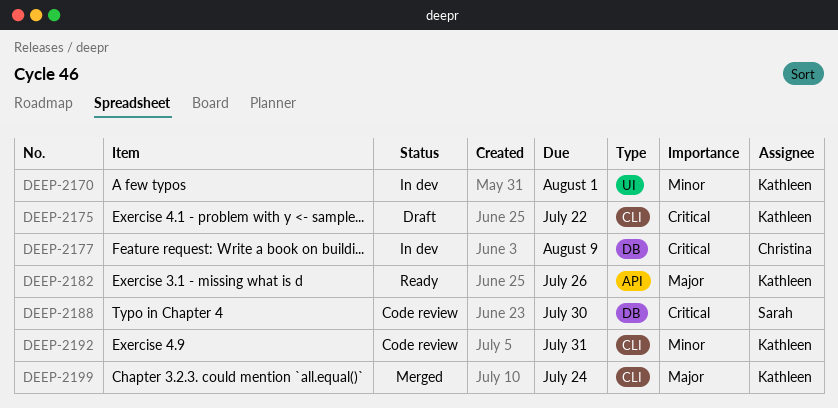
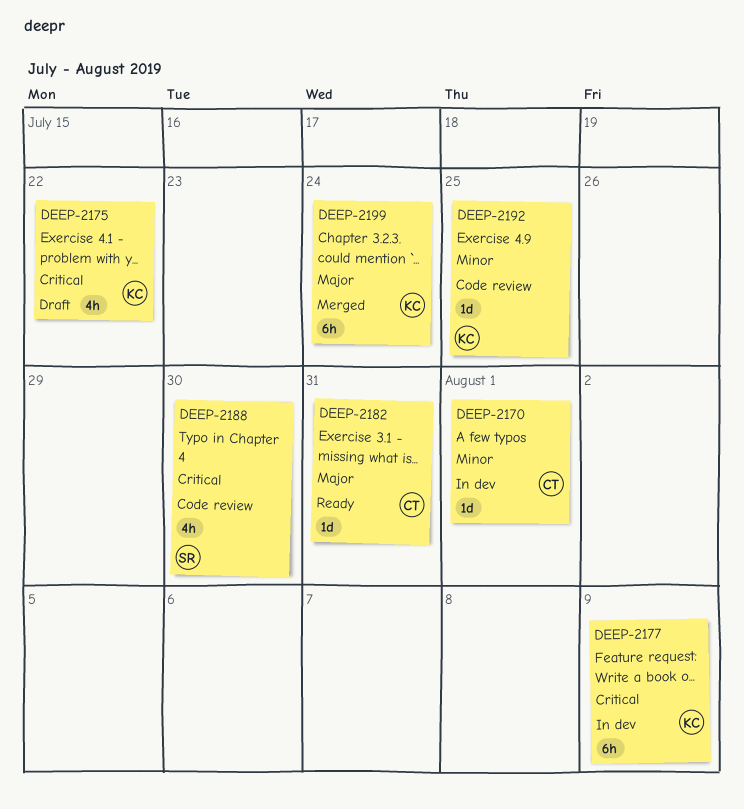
DEEP-2170, owner: Kathleen -> Christina
DEEP-2177, owner: Christina -> Kathleen
DEEP-2182, owner: Kathleen -> Christina
DEEP-2182, due: Jul 26 -> Jul 31
DEEP-2192, due: Jul 31 -> Jul 25

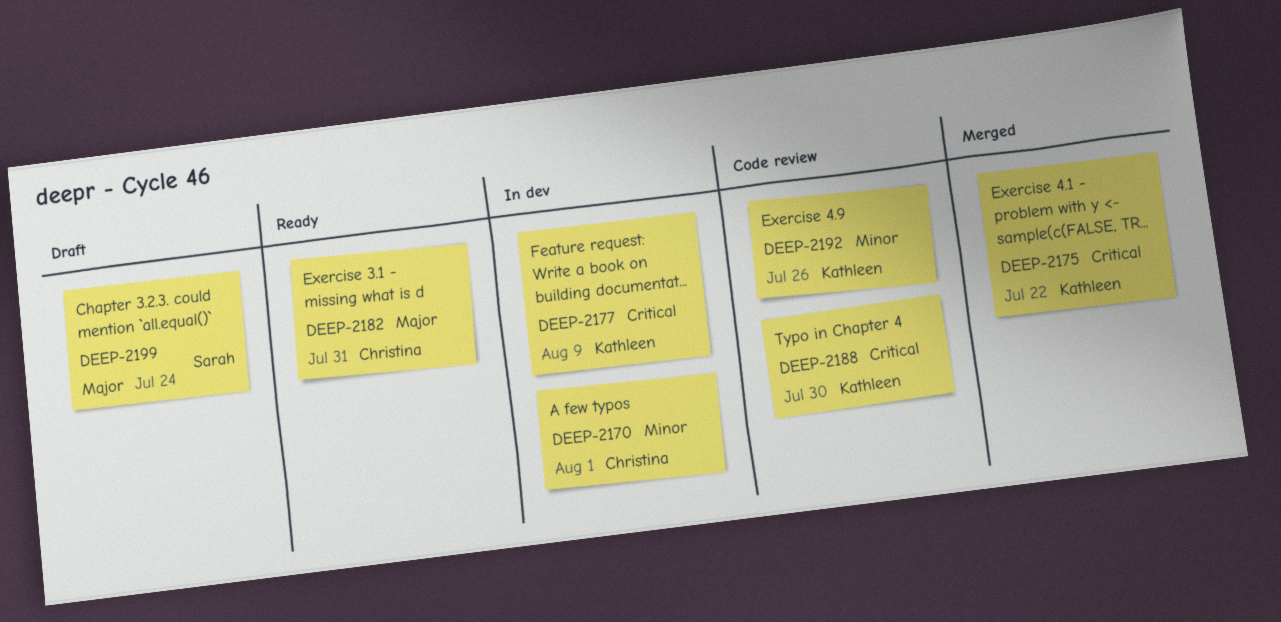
DEEP-2175, status: Draft -> Merged
DEEP-2188, owner: Sarah -> Kathleen
DEEP-2192, due: Jul 25 -> Jul 26
DEEP-2199, status: Merged -> Draft
DEEP-2199, owner: Kathleen -> Sarah

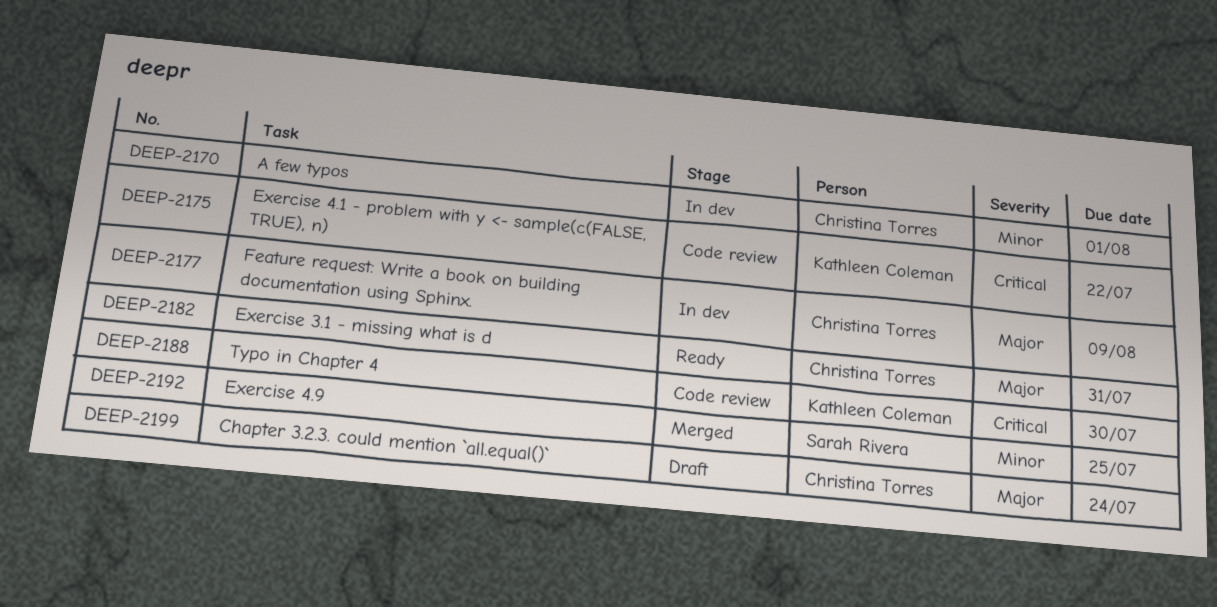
DEEP-2175, status: Merged -> Code review
DEEP-2177, owner: Kathleen Coleman -> Christina Torres
DEEP-2177, priority: Critical -> Major
DEEP-2192, status: Code review -> Merged
DEEP-2192, owner: Kathleen Coleman -> Sarah Rivera
DEEP-2192, due: Jul 26 -> Jul 25
DEEP-2199, owner: Sarah Rivera -> Christina Torres

